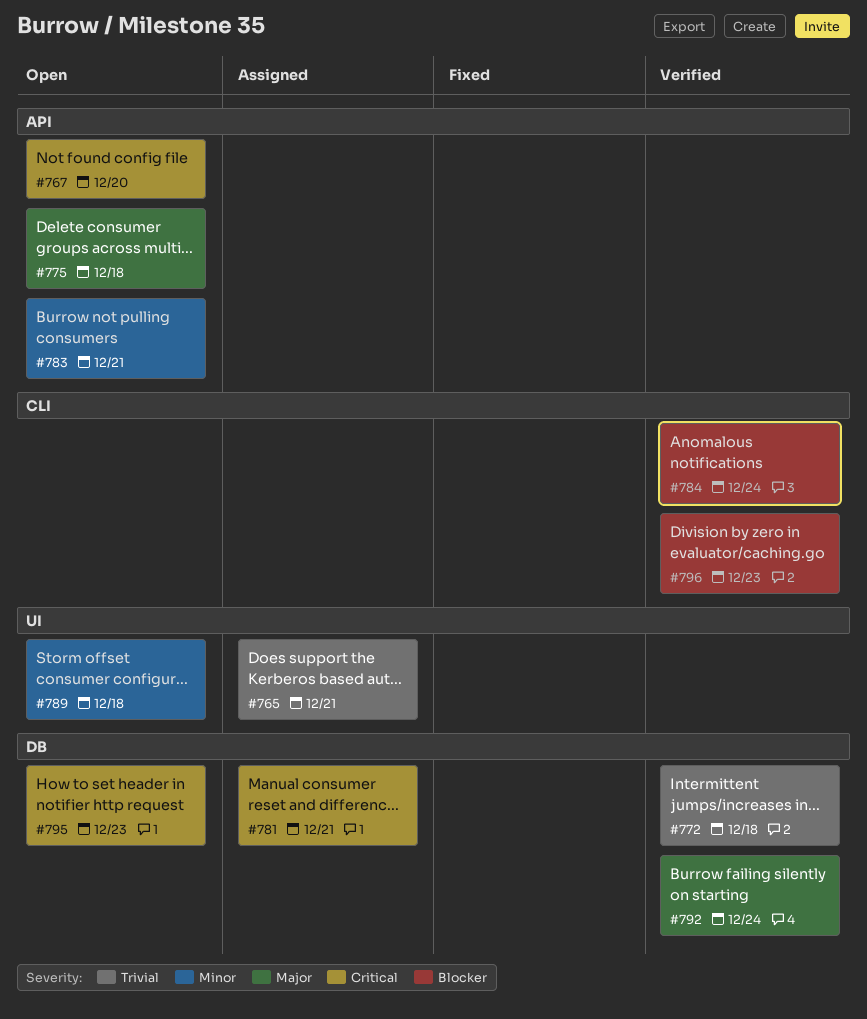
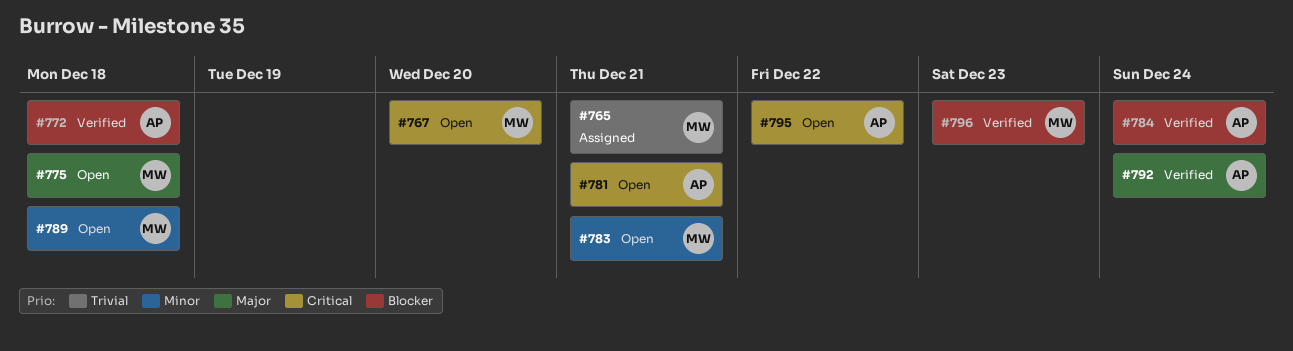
#772, priority: Trivial -> Blocker
#781, status: Assigned -> Open
#795, due: Dec 23 -> Dec 22

